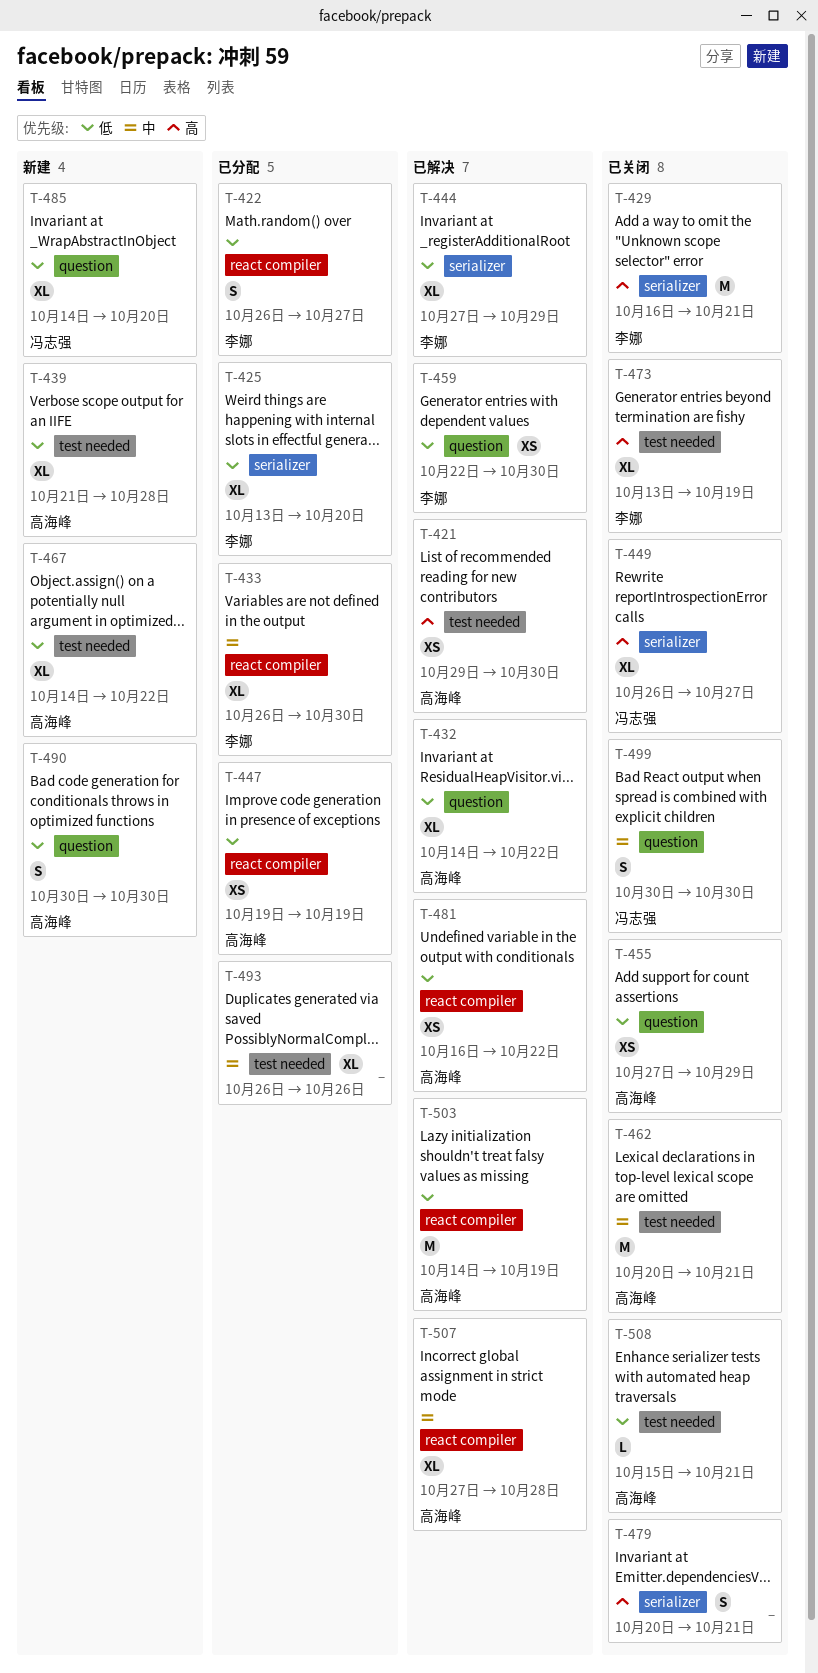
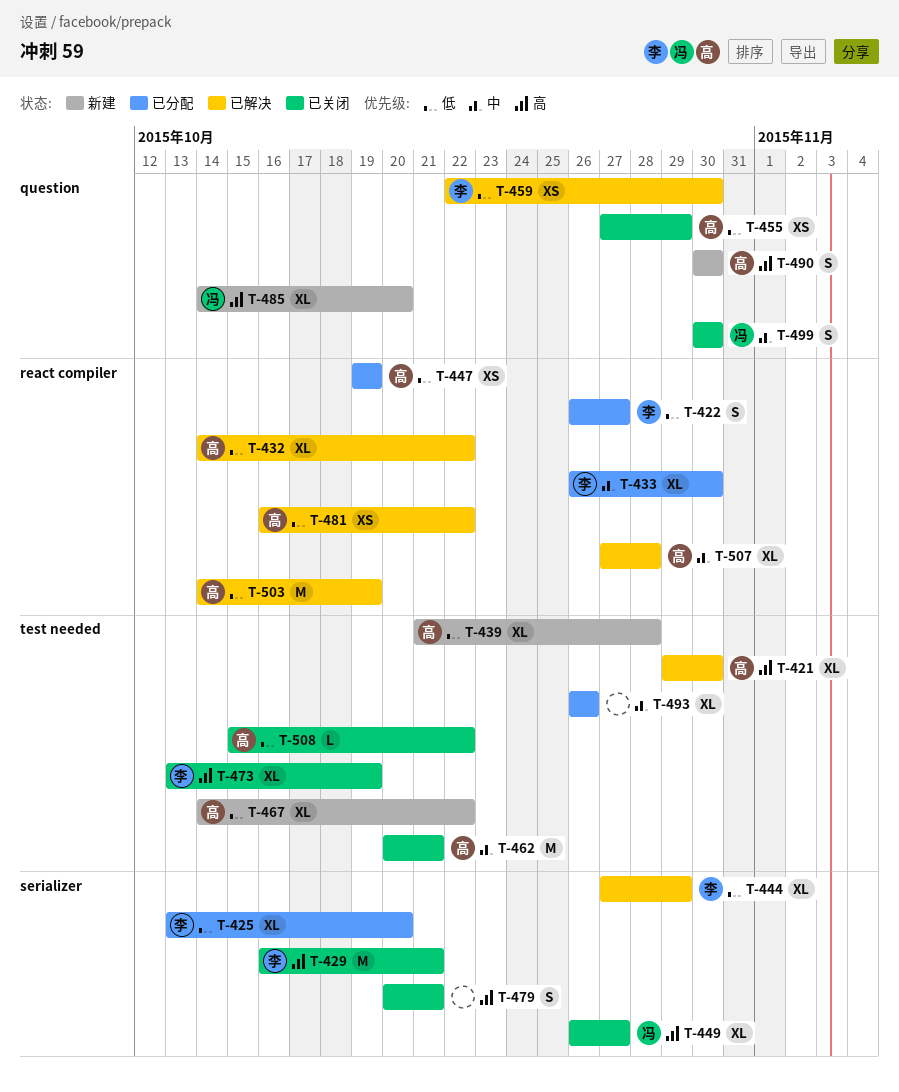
T-421, estimate: XS -> XL
T-432, label: question -> react compiler
T-485, priority: 低 -> 高
T-490, priority: 低 -> 高
T-508, due: Oct 21 -> Oct 22

